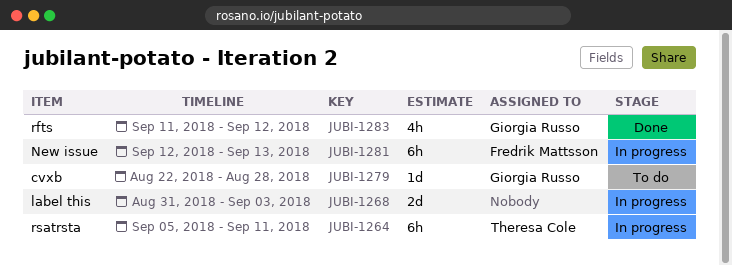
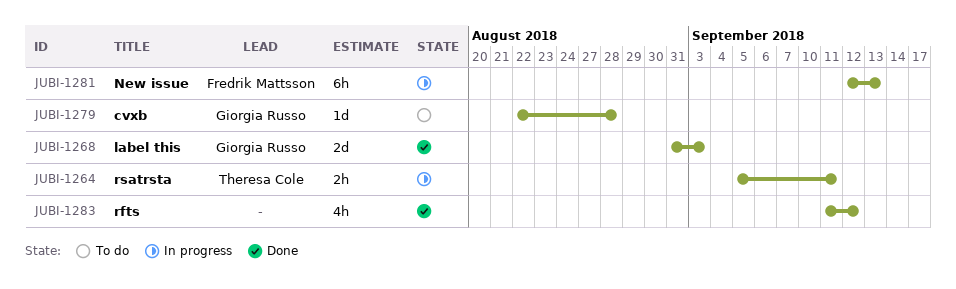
JUBI-1264, estimate: 6h -> 2h
JUBI-1268, status: In progress -> Done
JUBI-1268, owner: none -> Giorgia Russo
JUBI-1283, owner: Giorgia Russo -> none

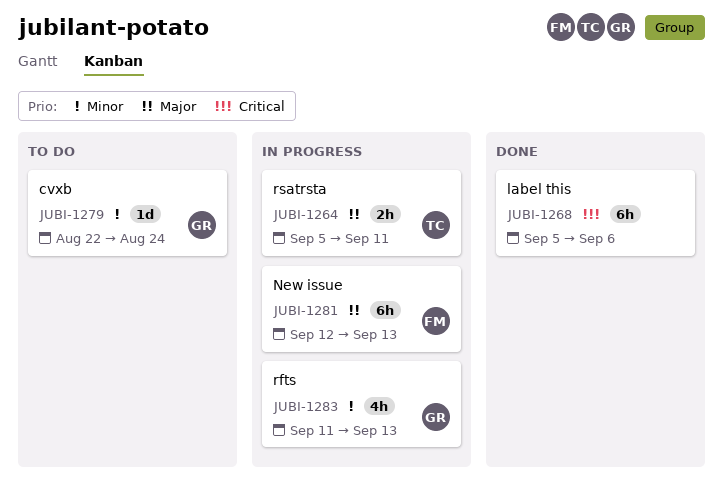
JUBI-1268, owner: Giorgia Russo -> none
JUBI-1268, estimate: 2d -> 6h
JUBI-1268, start: Aug 31 -> Sep 5
JUBI-1268, due: Sep 3 -> Sep 6
JUBI-1279, due: Aug 28 -> Aug 24
JUBI-1283, status: Done -> In progress
JUBI-1283, owner: none -> Giorgia Russo
JUBI-1283, due: Sep 12 -> Sep 13

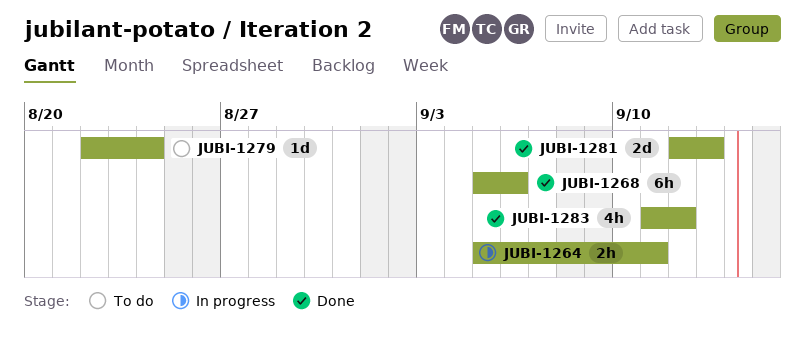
JUBI-1281, status: In progress -> Done
JUBI-1281, estimate: 6h -> 2d
JUBI-1283, status: In progress -> Done
JUBI-1283, due: Sep 13 -> Sep 12

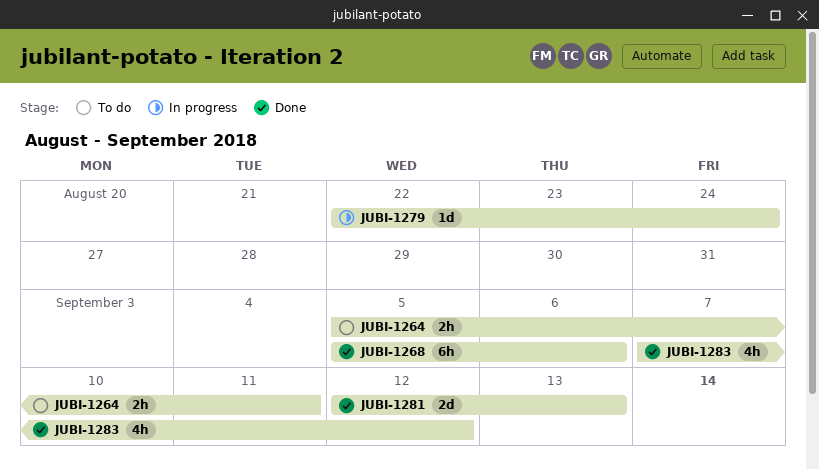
JUBI-1264, status: In progress -> To do
JUBI-1279, status: To do -> In progress
JUBI-1283, start: Sep 11 -> Sep 7

